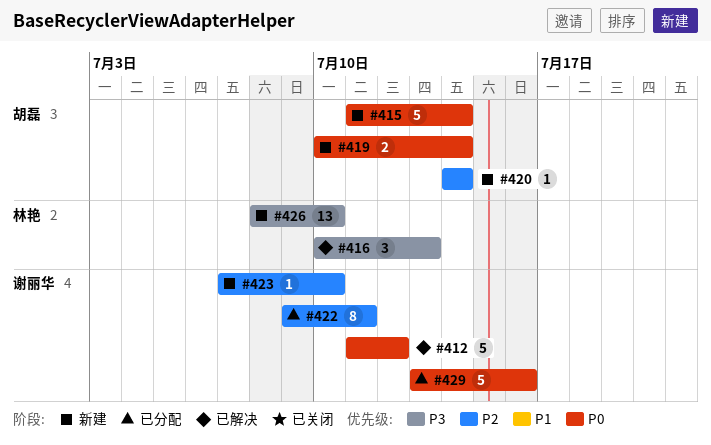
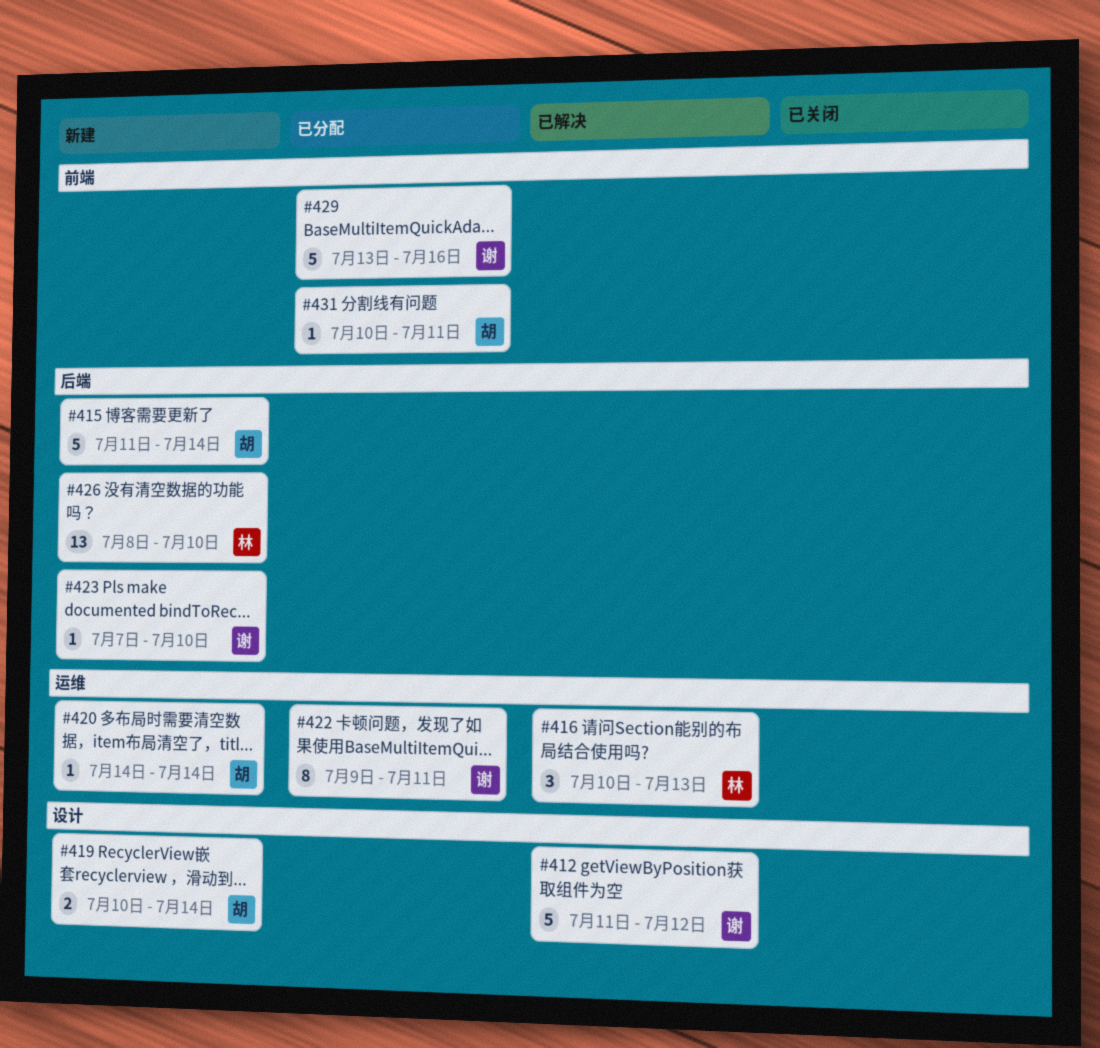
#431: none -> present

